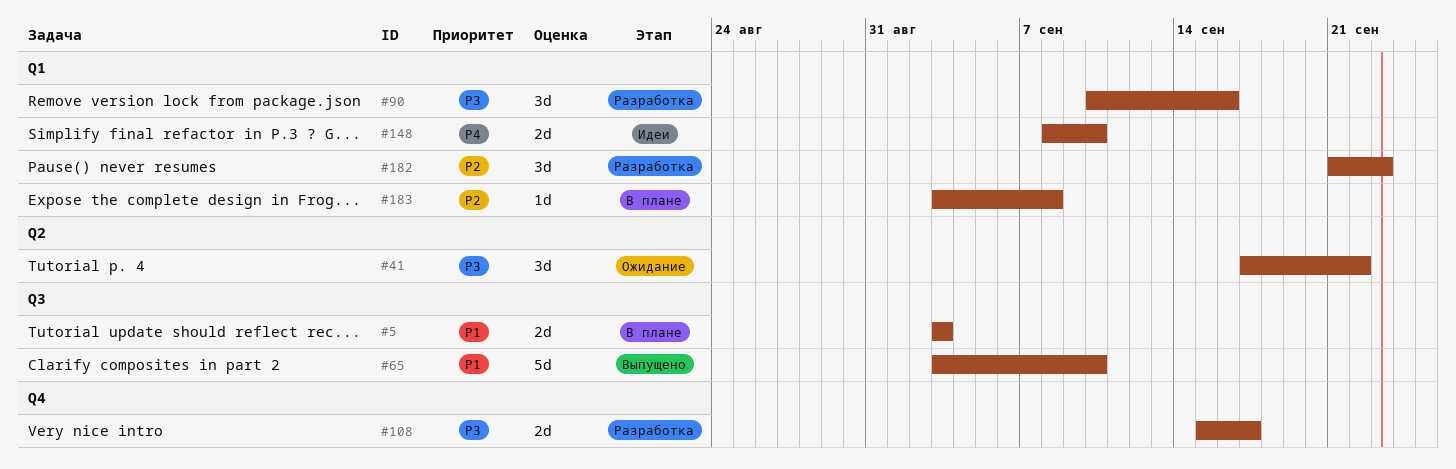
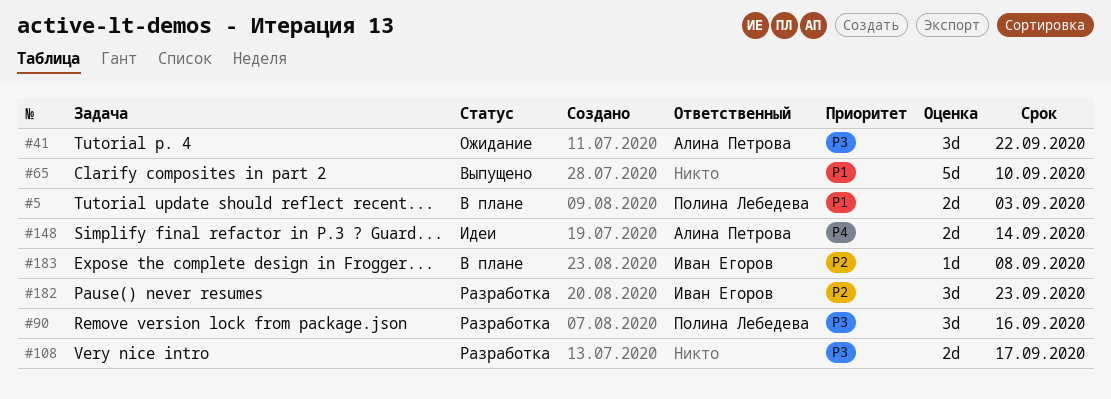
#148, due: Sep 10 -> Sep 14

